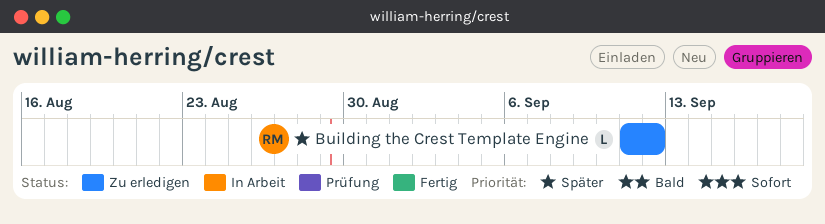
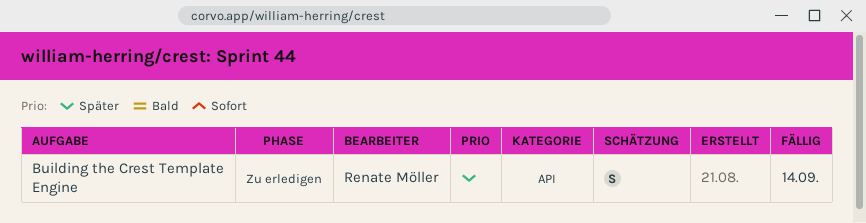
Building the Crest Template Engine, estimate: L -> S
Building the Crest Template Engine, due: Sep 12 -> Sep 14

